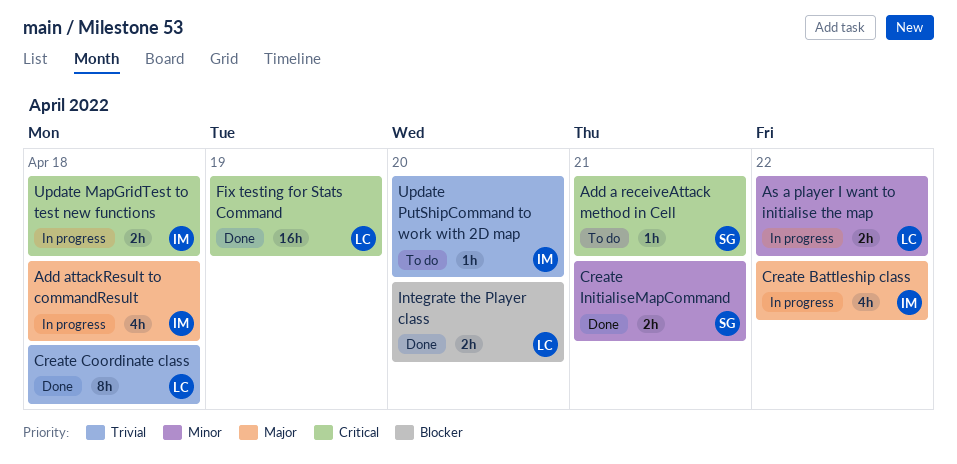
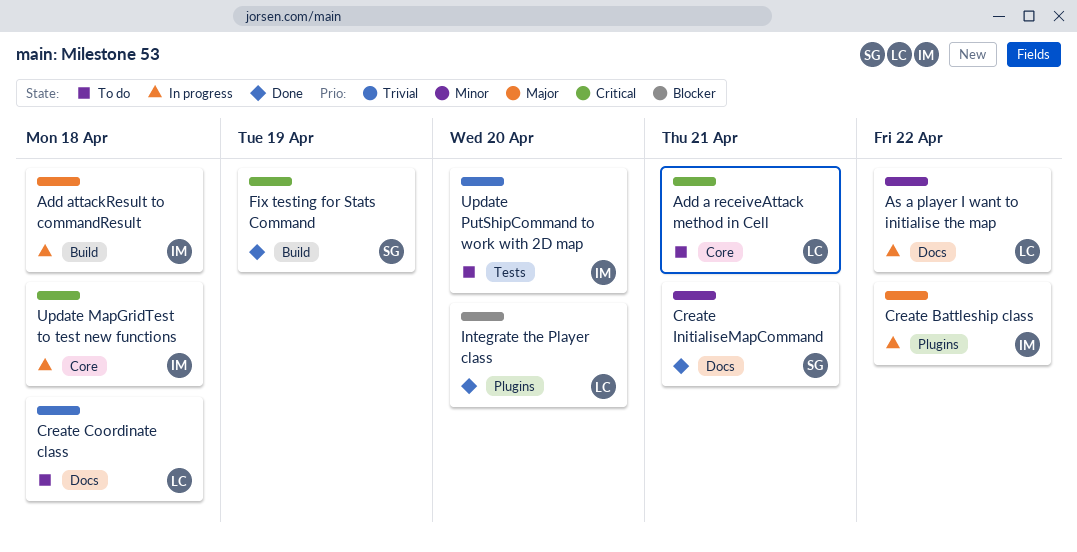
Add a receiveAttack method in Cell, owner: SG -> LC
Create Coordinate class, status: Done -> To do
Fix testing for Stats Command, owner: LC -> SG

